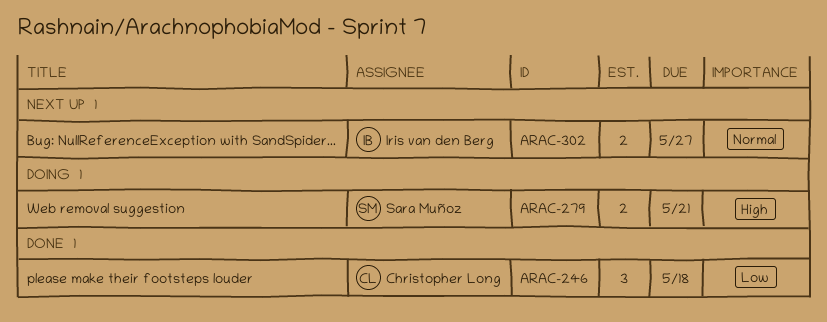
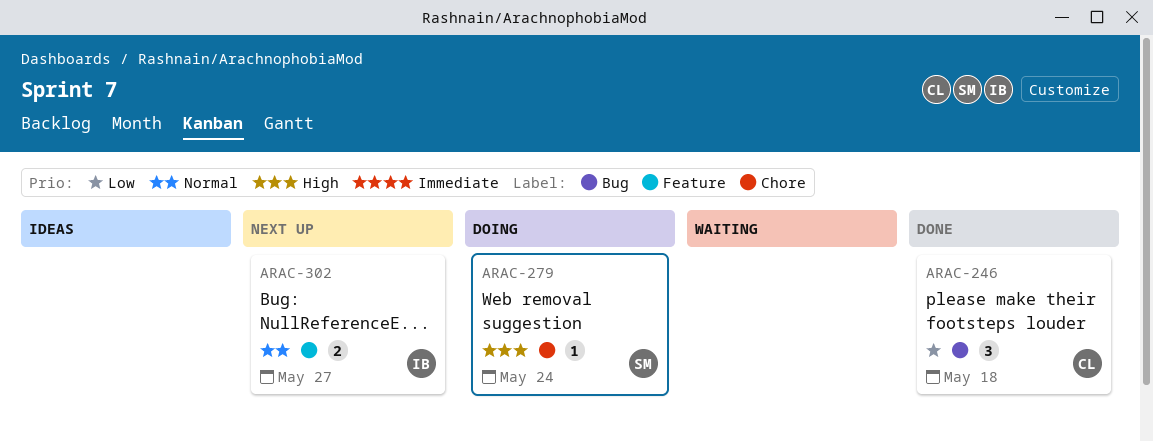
ARAC-279, estimate: 2 -> 1
ARAC-279, due: May 21 -> May 24

